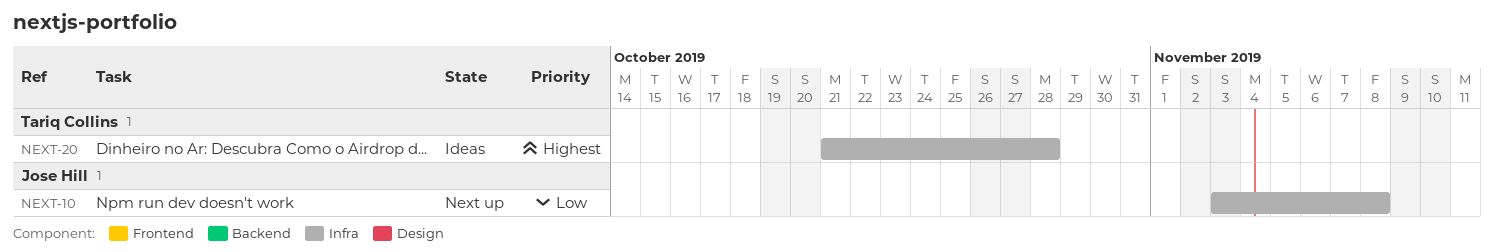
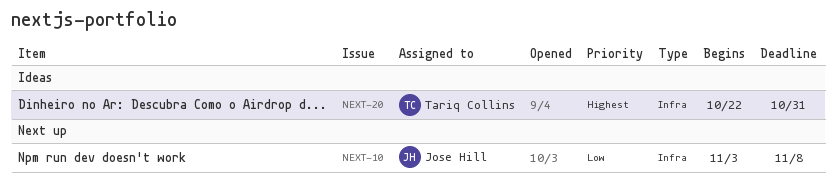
NEXT-20, start: Oct 21 -> Oct 22
NEXT-20, due: Oct 28 -> Oct 31

